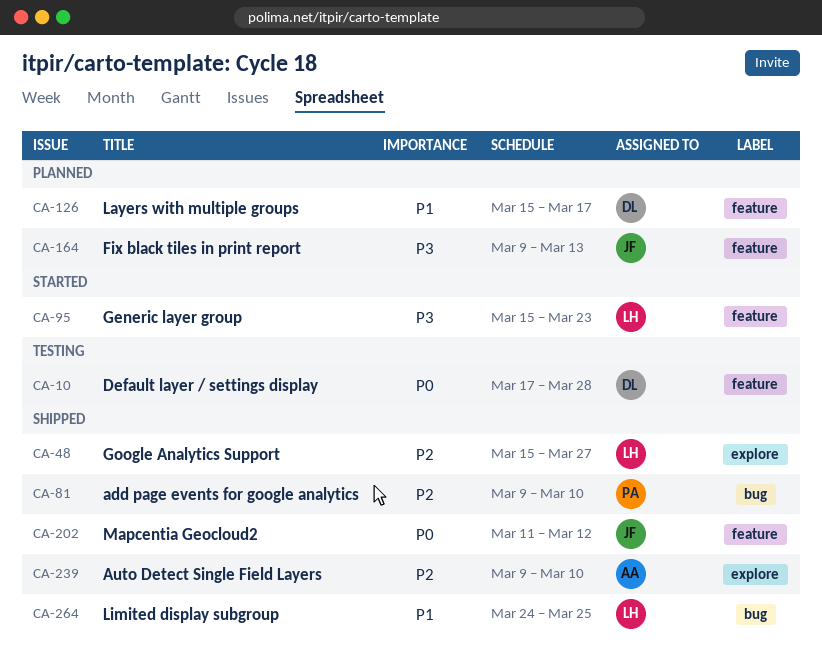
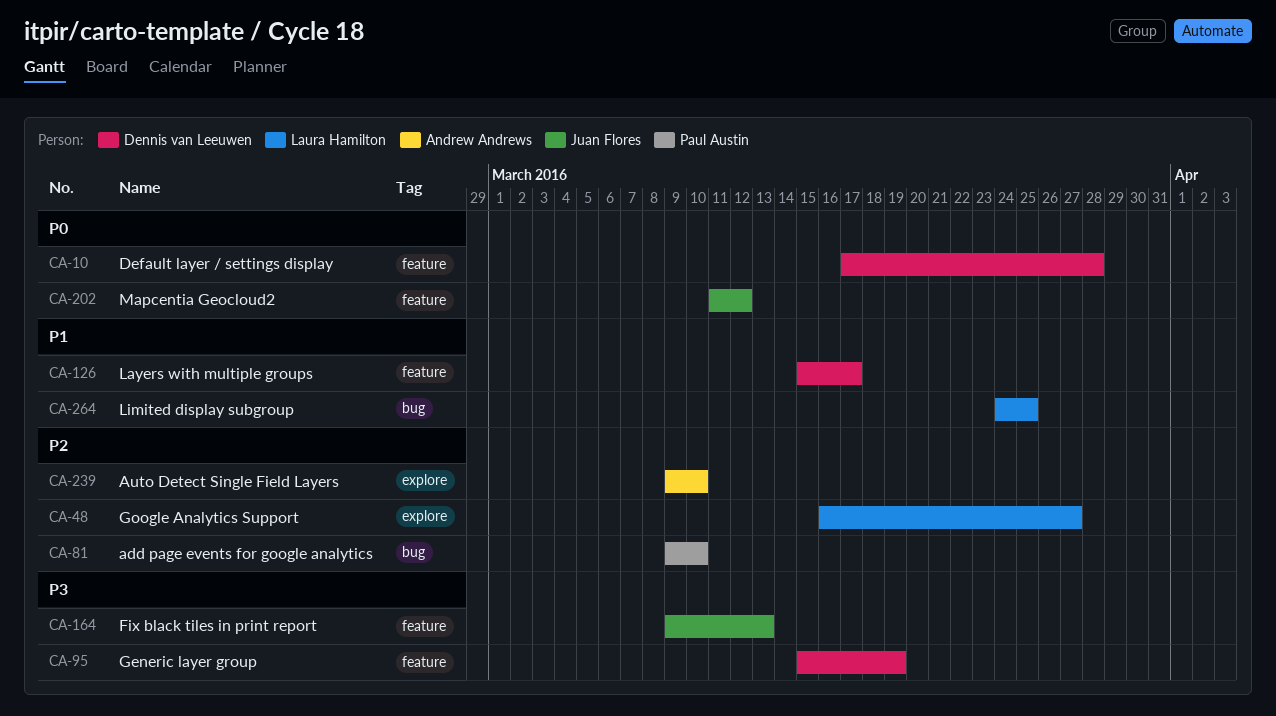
CA-48, start: Mar 15 -> Mar 16
CA-95, owner: Laura Hamilton -> Dennis van Leeuwen
CA-95, due: Mar 23 -> Mar 19

